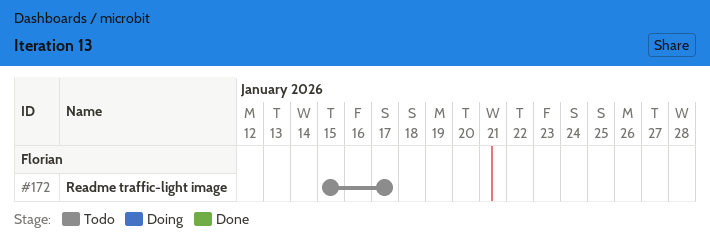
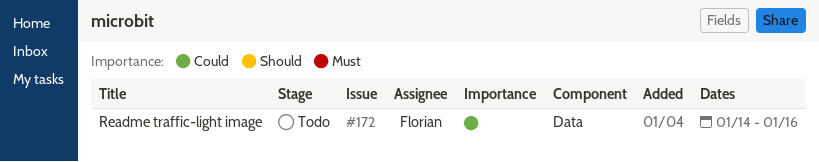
#172, start: Jan 15 -> Jan 14
#172, due: Jan 17 -> Jan 16

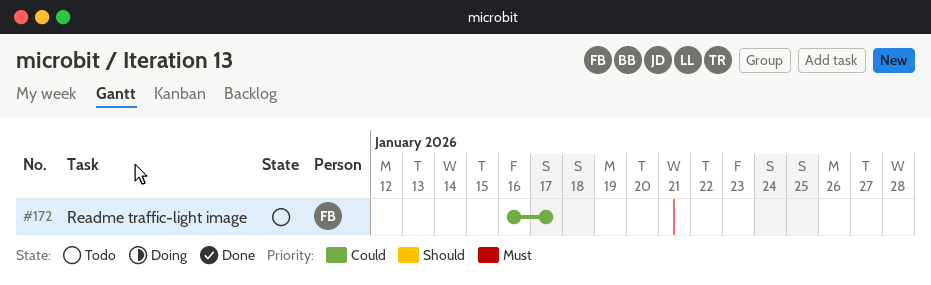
#172, start: Jan 14 -> Jan 16
#172, due: Jan 16 -> Jan 17

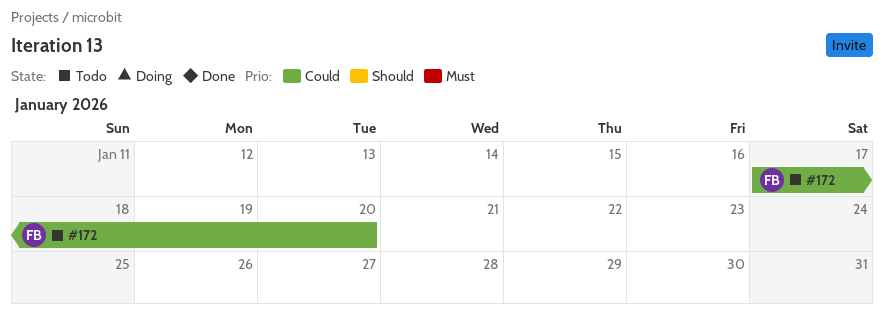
#172, start: Jan 16 -> Jan 17
#172, due: Jan 17 -> Jan 20

